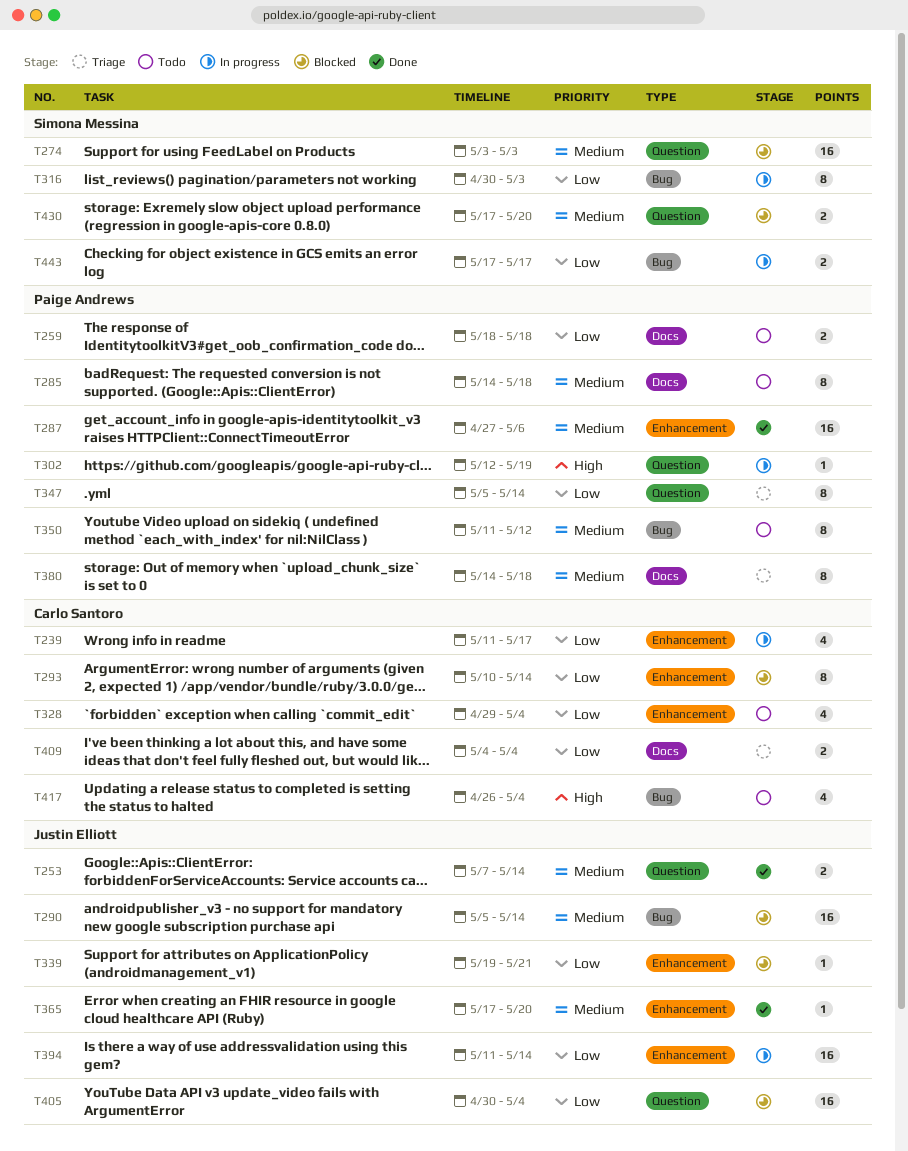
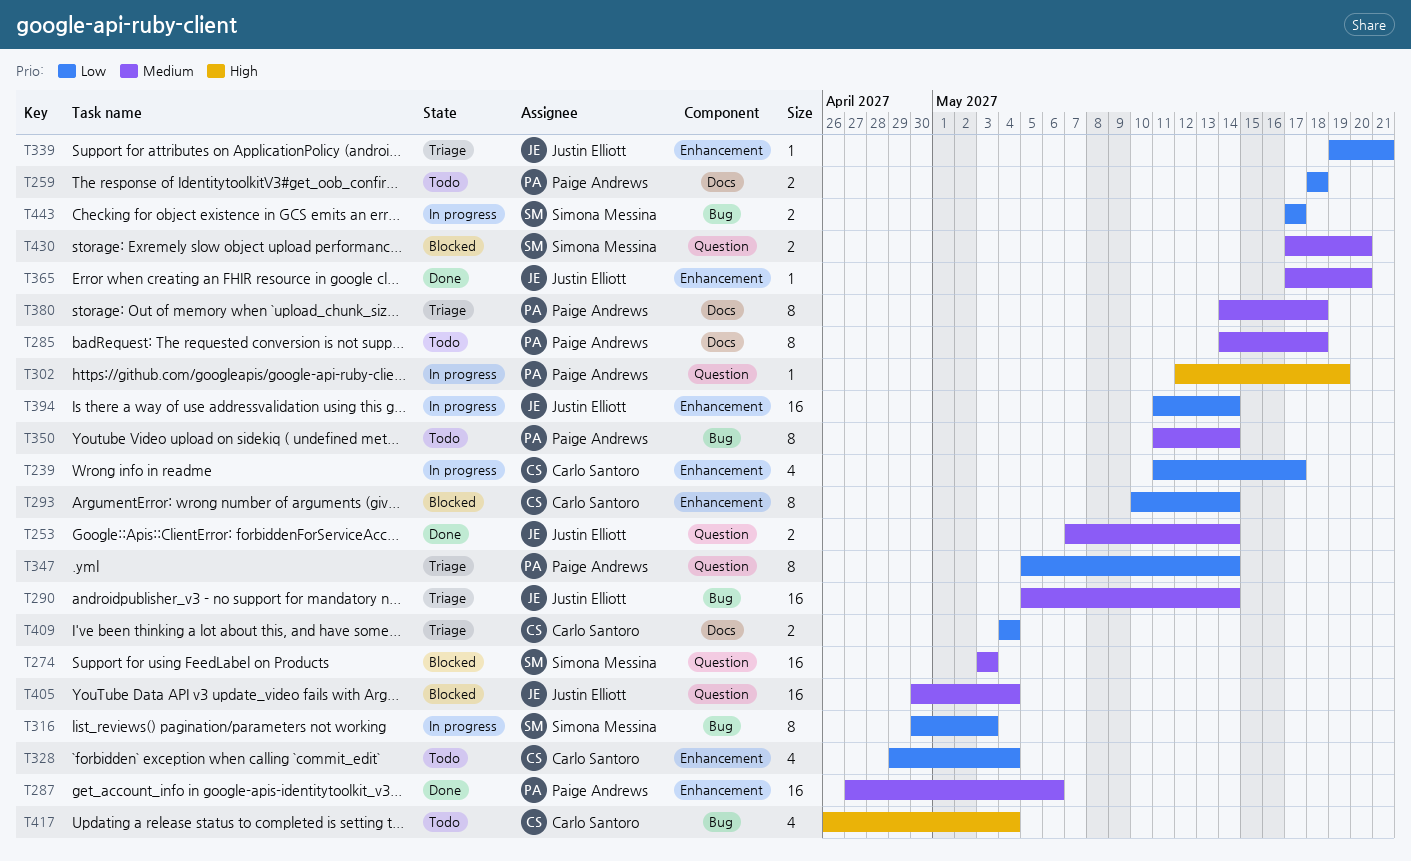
T290, status: Blocked -> Triage
T339, status: Blocked -> Triage
T350, due: May 12 -> May 14
T405, priority: Low -> Medium

